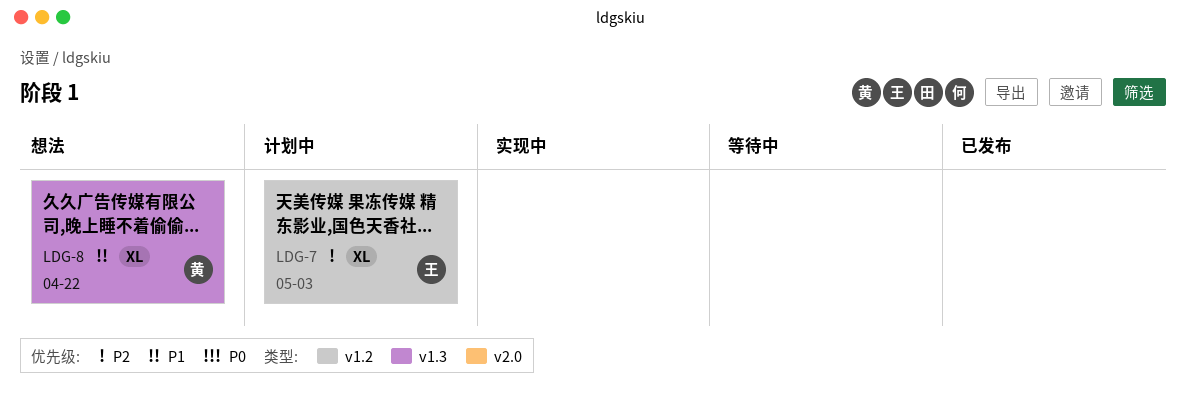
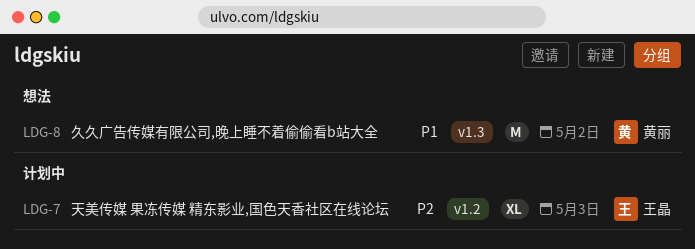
LDG-8, estimate: XL -> M
LDG-8, due: Apr 22 -> May 2

